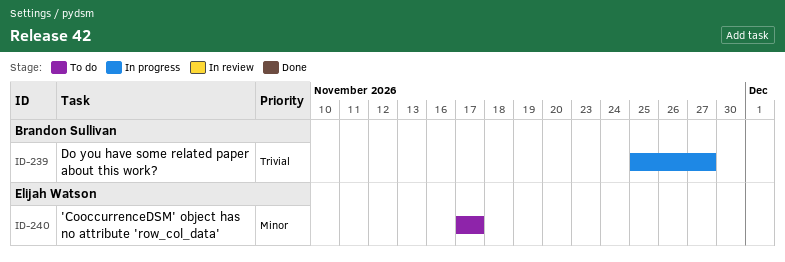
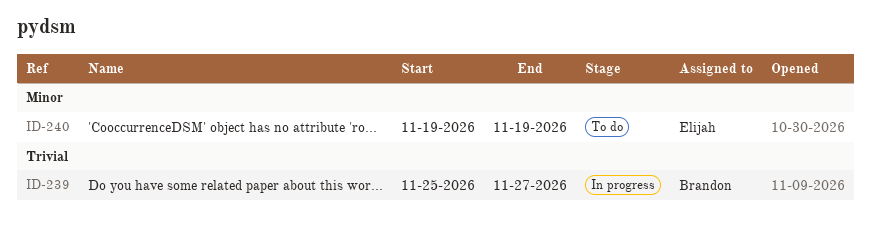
ID-240, start: Nov 17 -> Nov 19
ID-240, due: Nov 17 -> Nov 19

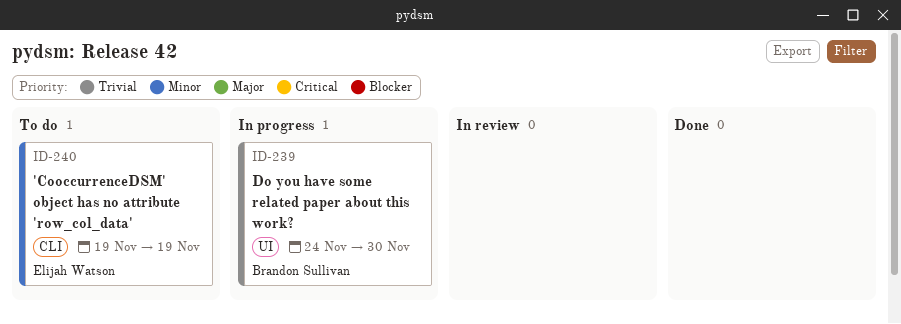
ID-239, start: Nov 25 -> Nov 24
ID-239, due: Nov 27 -> Nov 30

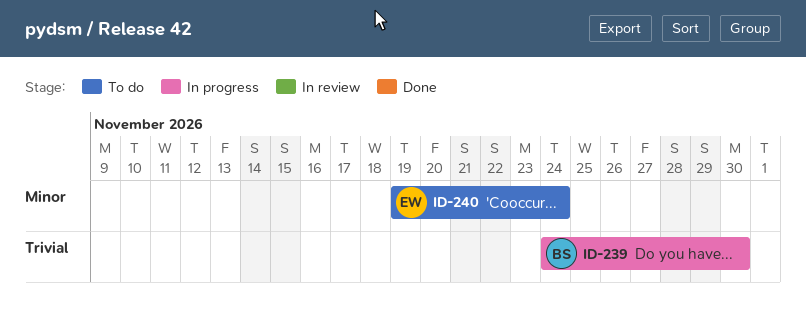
ID-240, due: Nov 19 -> Nov 24

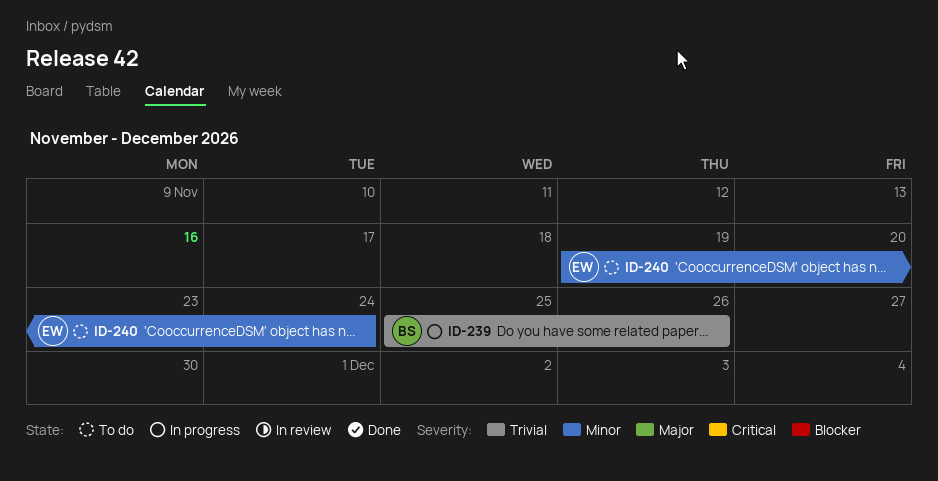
ID-239, start: Nov 24 -> Nov 25
ID-239, due: Nov 30 -> Nov 26

